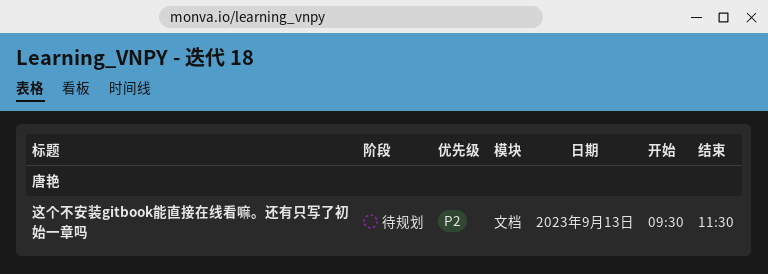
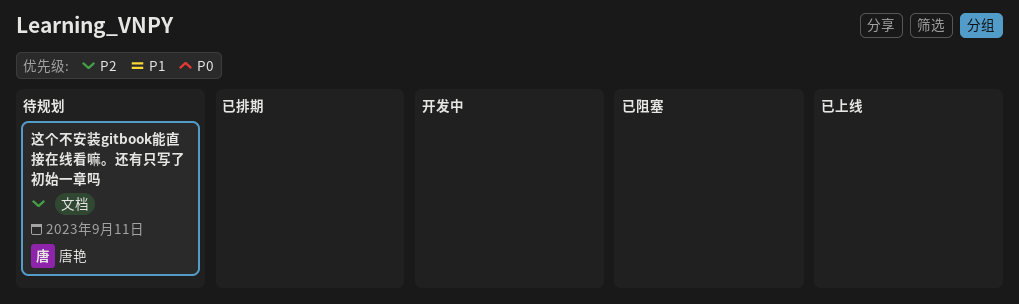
这个不安装gitbook能直接在线看嘛。还有只写了初始一章吗, day: Sep 13 -> Sep 11

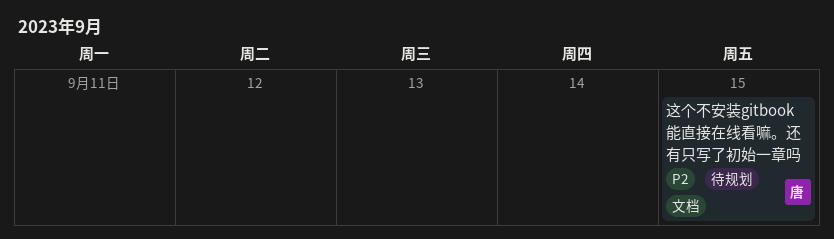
这个不安装gitbook能直接在线看嘛。还有只写了初始一章吗, day: Sep 11 -> Sep 15

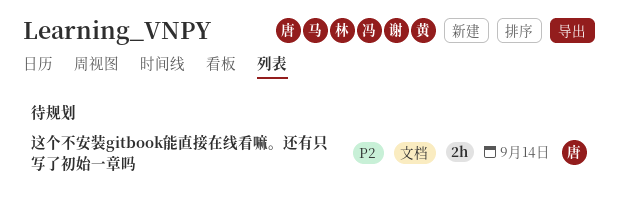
这个不安装gitbook能直接在线看嘛。还有只写了初始一章吗, day: Sep 15 -> Sep 14

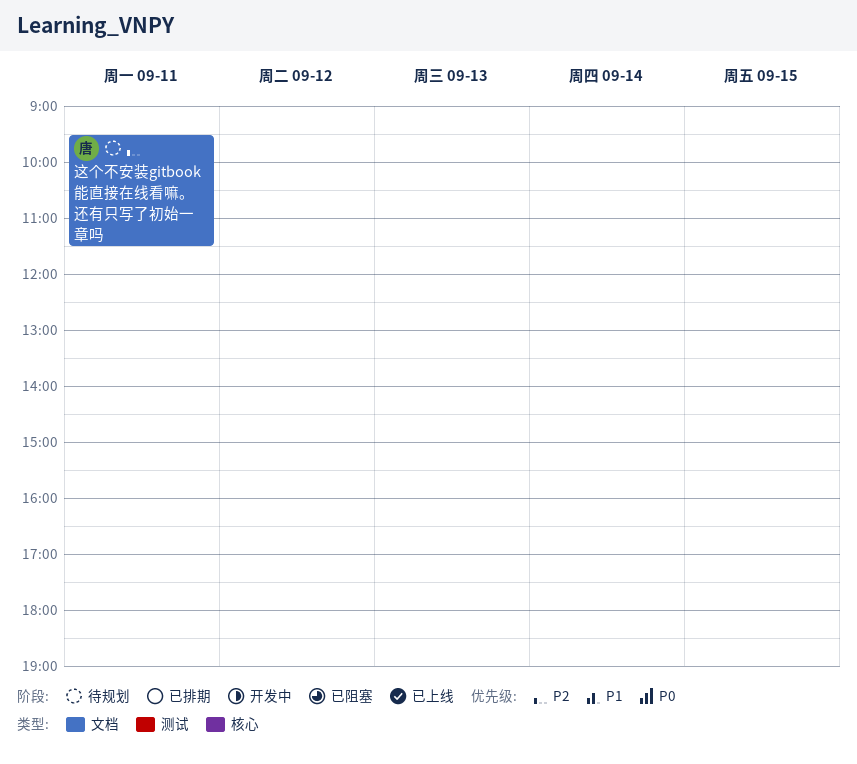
这个不安装gitbook能直接在线看嘛。还有只写了初始一章吗, day: Sep 14 -> Sep 11

